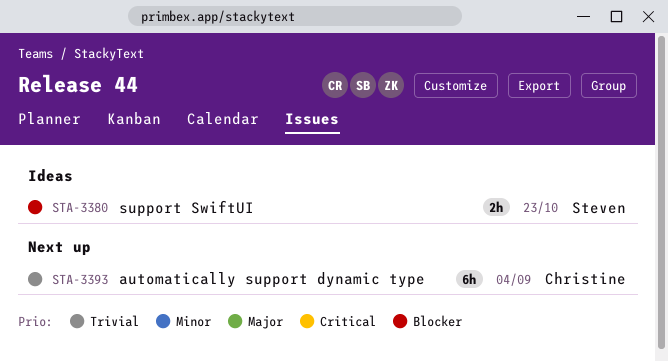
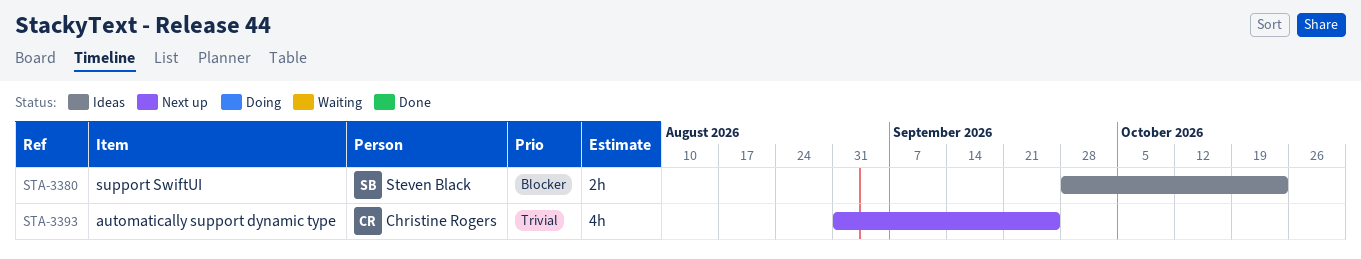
STA-3393, estimate: 6h -> 4h
STA-3393, due: Sep 4 -> Sep 25

